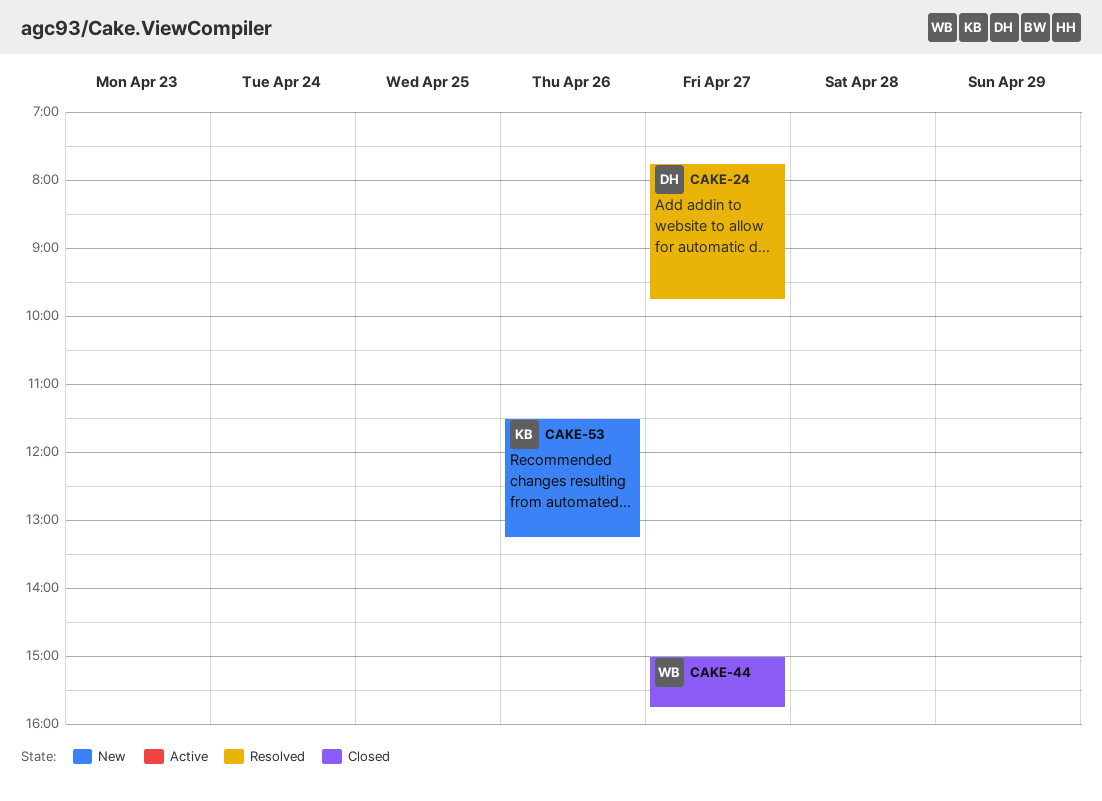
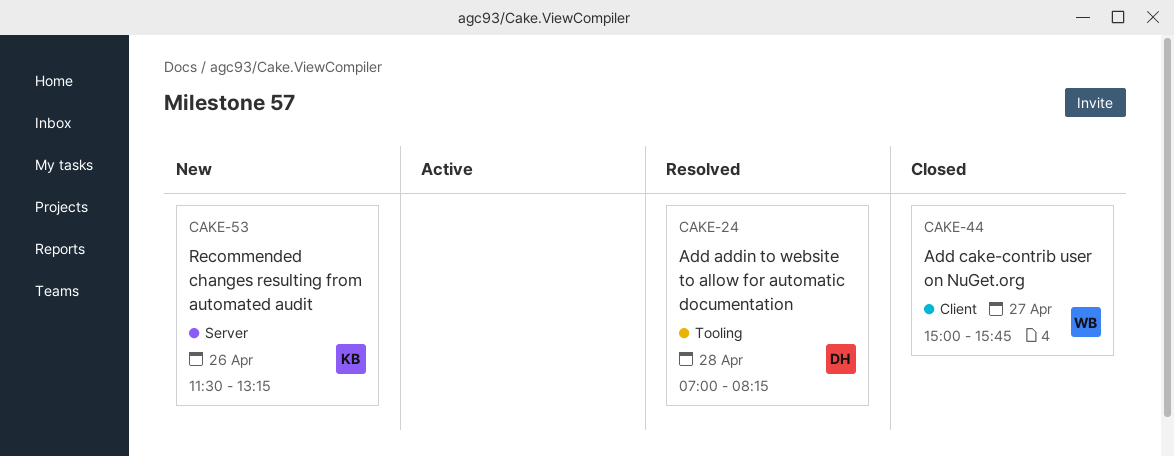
CAKE-24, day: Apr 27 -> Apr 28
CAKE-24, begins: 07:45 -> 07:00
CAKE-24, ends: 09:45 -> 08:15

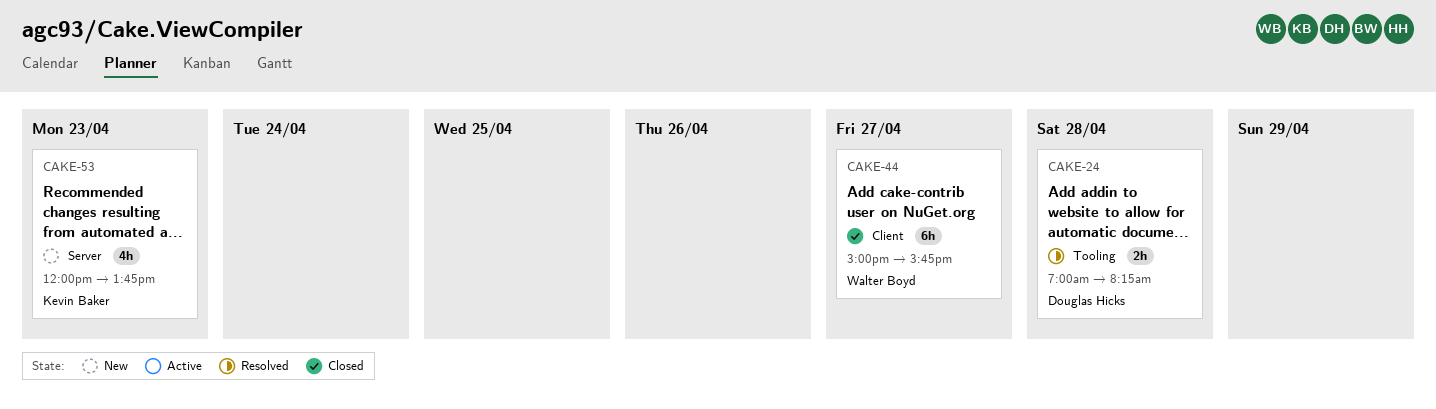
CAKE-53, day: Apr 26 -> Apr 23
CAKE-53, begins: 11:30 -> 12:00
CAKE-53, ends: 13:15 -> 13:45

